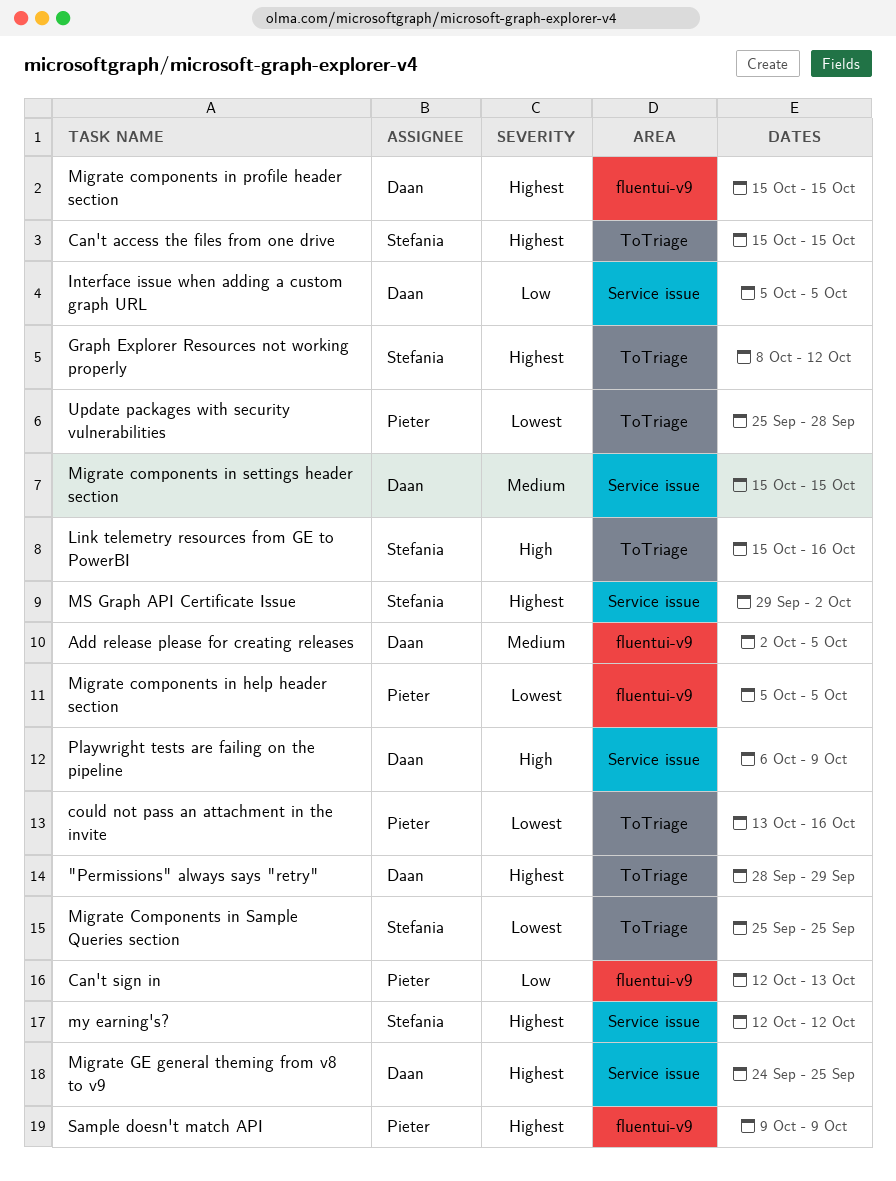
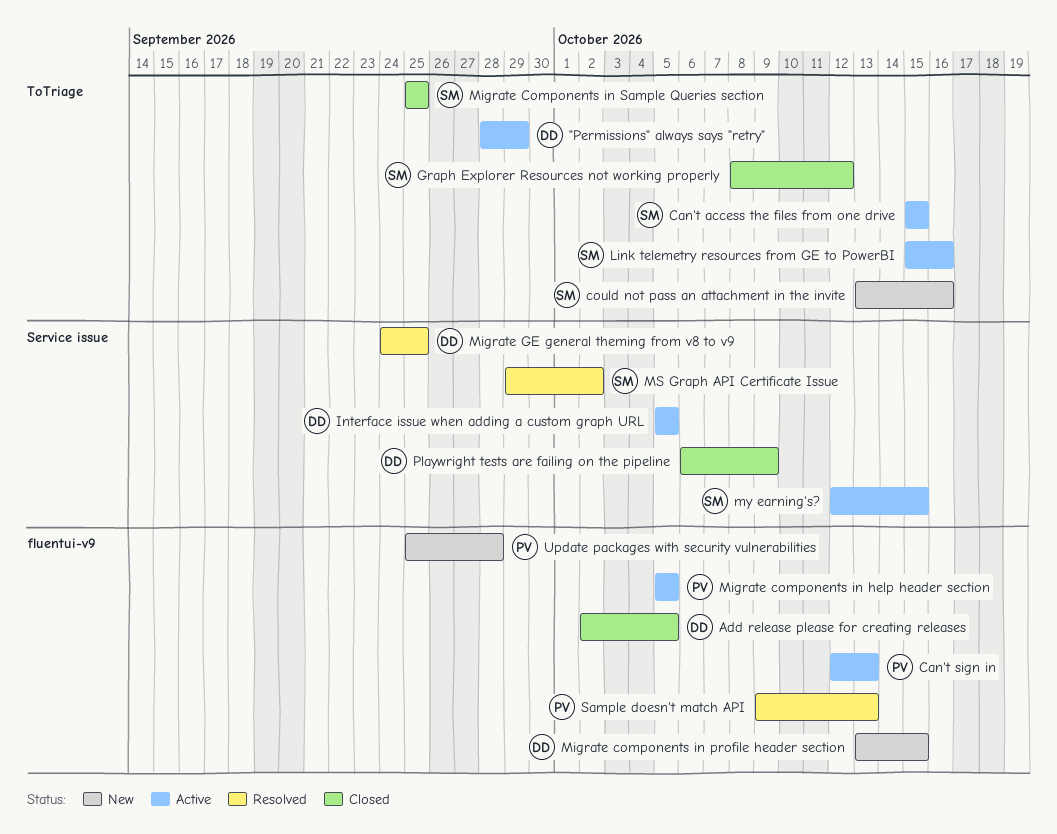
could not pass an attachment in the invite, owner: Pieter -> Stefania
Migrate components in profile header section, start: Oct 15 -> Oct 13
Migrate components in settings header section: present -> none
my earning's?, due: Oct 12 -> Oct 15
Sample doesn't match API, due: Oct 9 -> Oct 13
Update packages with security vulnerabilities, label: ToTriage -> fluentui-v9

